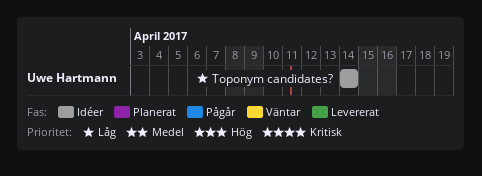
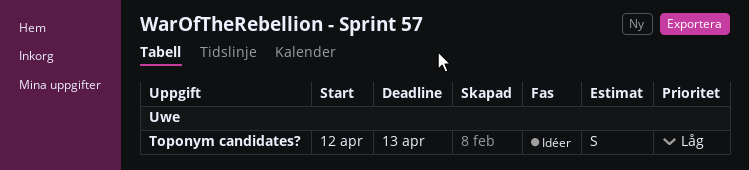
Toponym candidates?, start: Apr 14 -> Apr 12
Toponym candidates?, due: Apr 14 -> Apr 13

